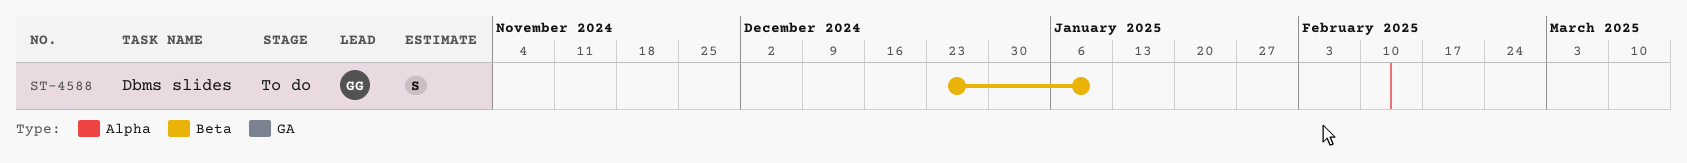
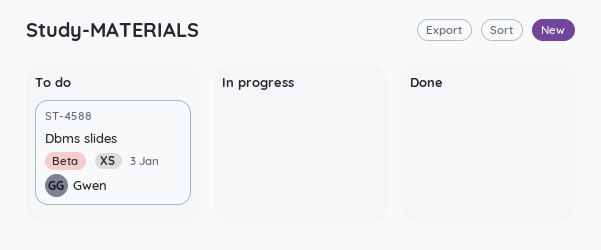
ST-4588, estimate: S -> XS
ST-4588, due: Jan 10 -> Jan 3

